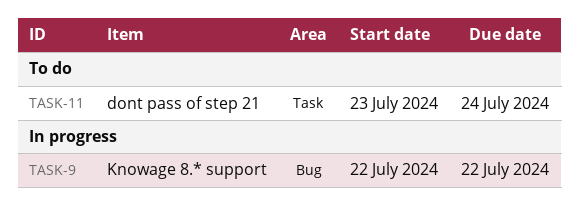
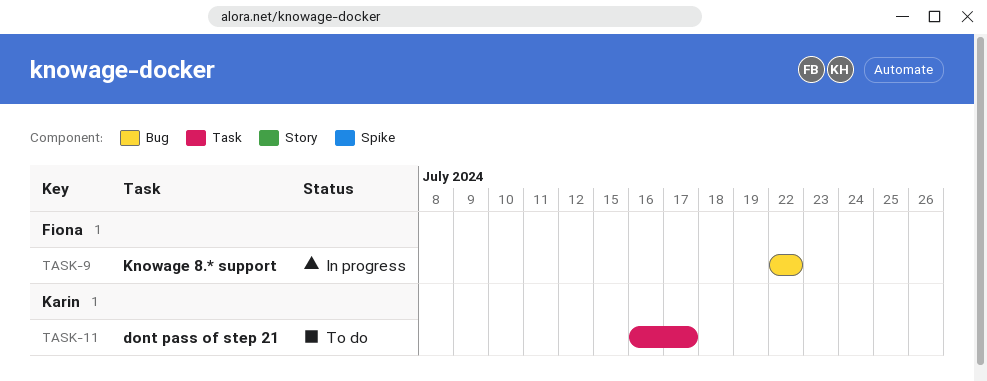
TASK-11, start: Jul 23 -> Jul 16
TASK-11, due: Jul 24 -> Jul 17

